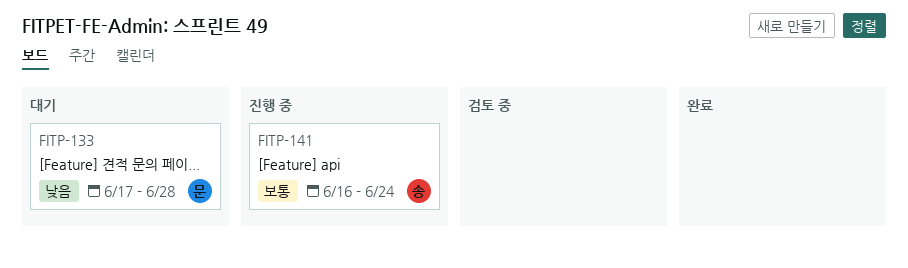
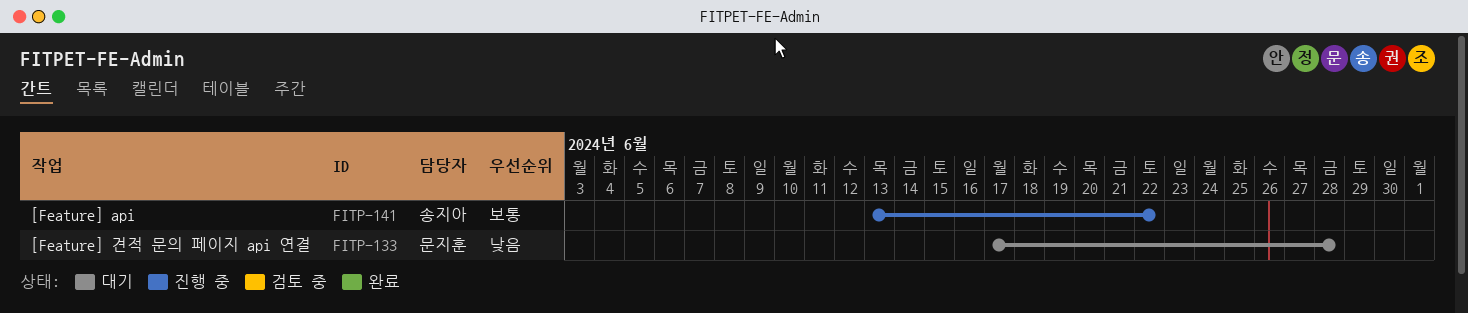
FITP-141, start: Jun 16 -> Jun 13
FITP-141, due: Jun 24 -> Jun 22

